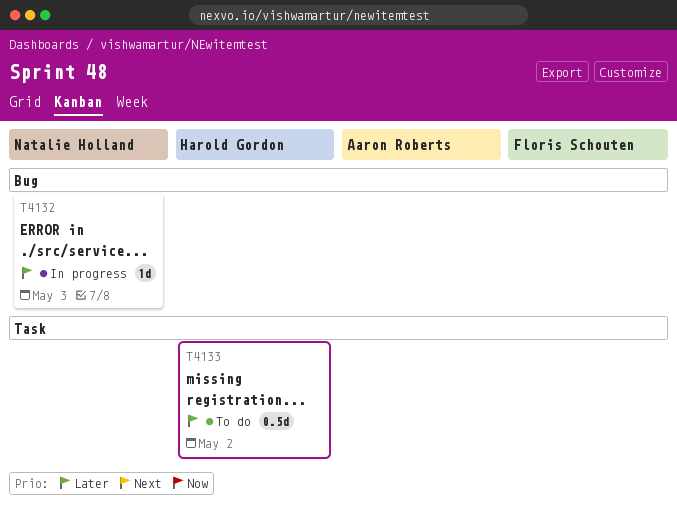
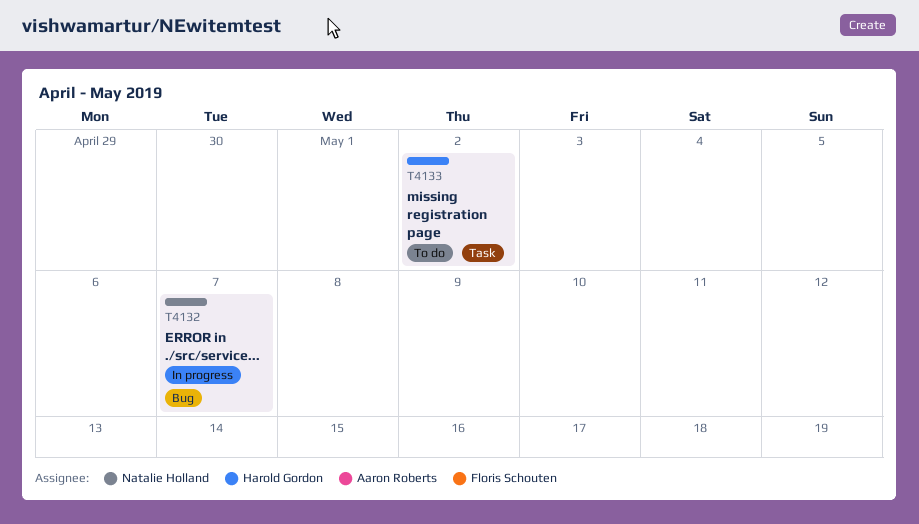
T4132, due: May 3 -> May 7

